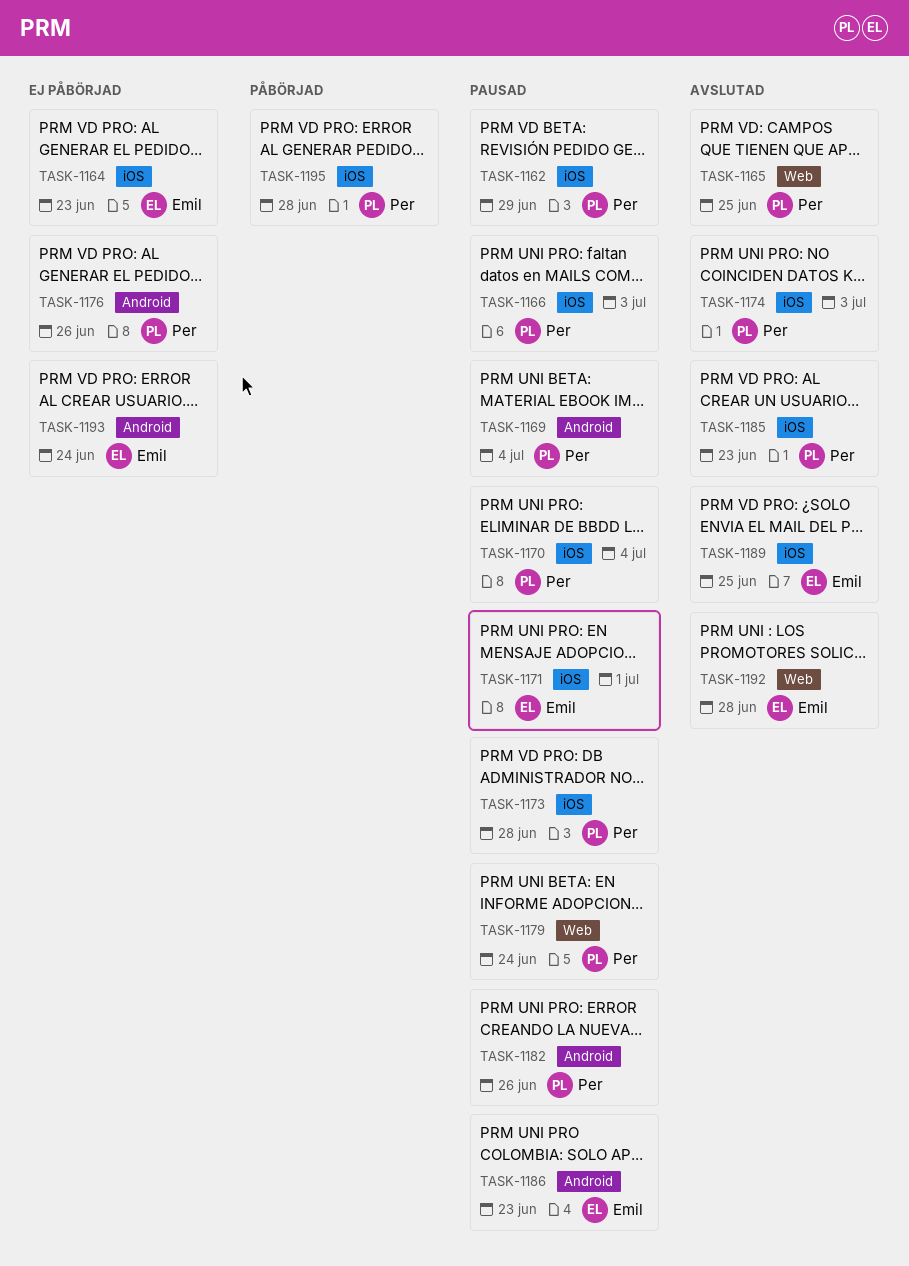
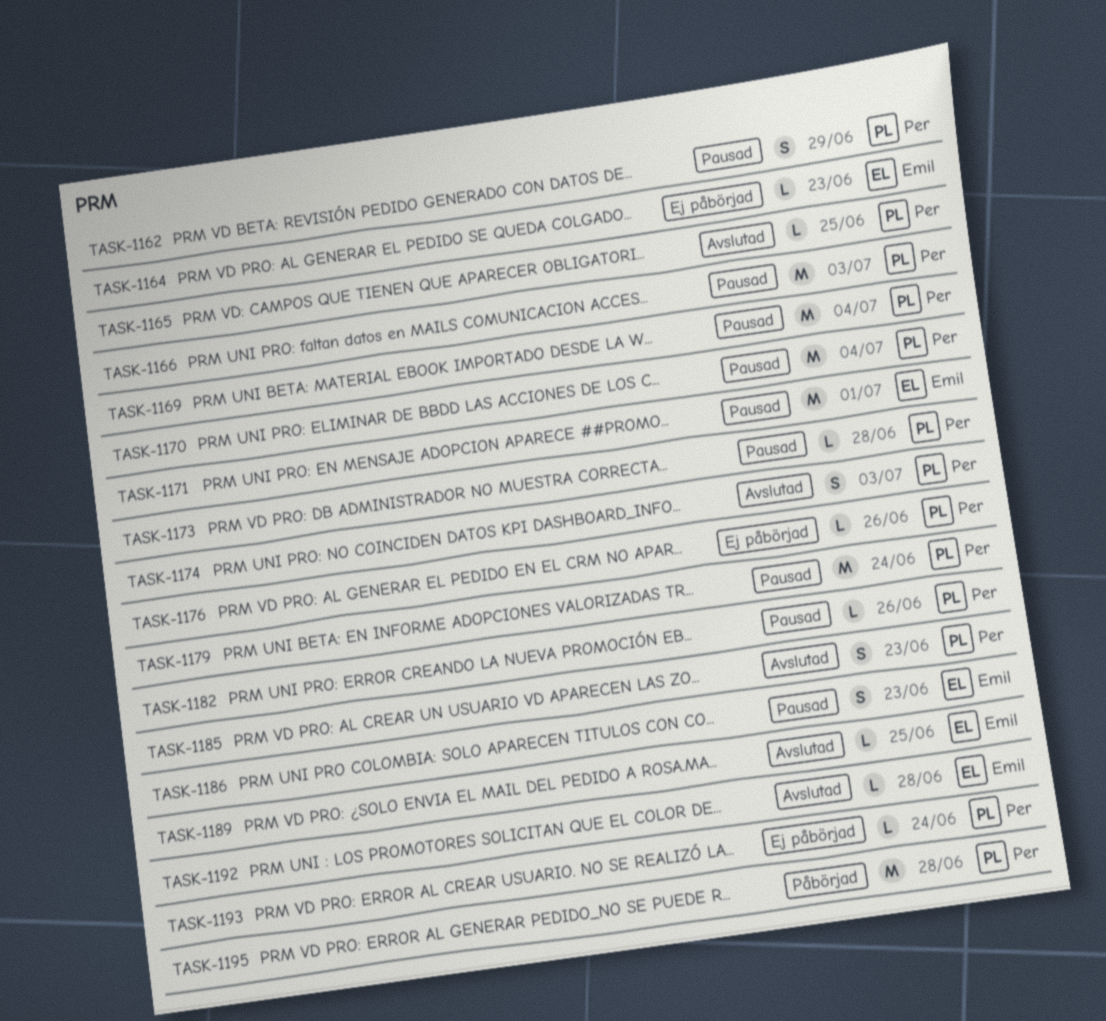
TASK-1193, owner: Emil -> Per

